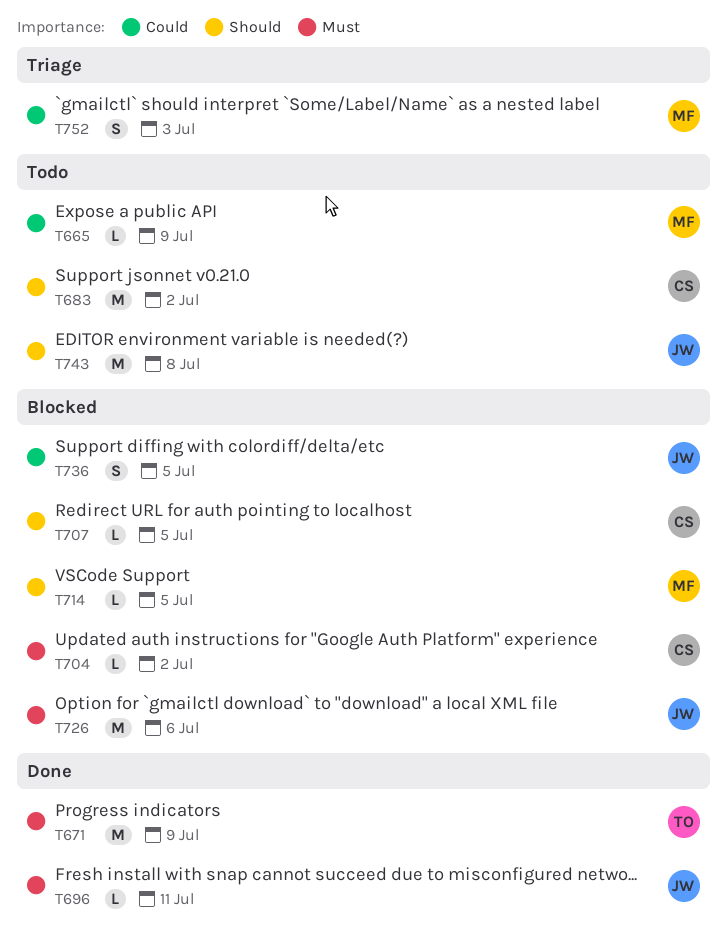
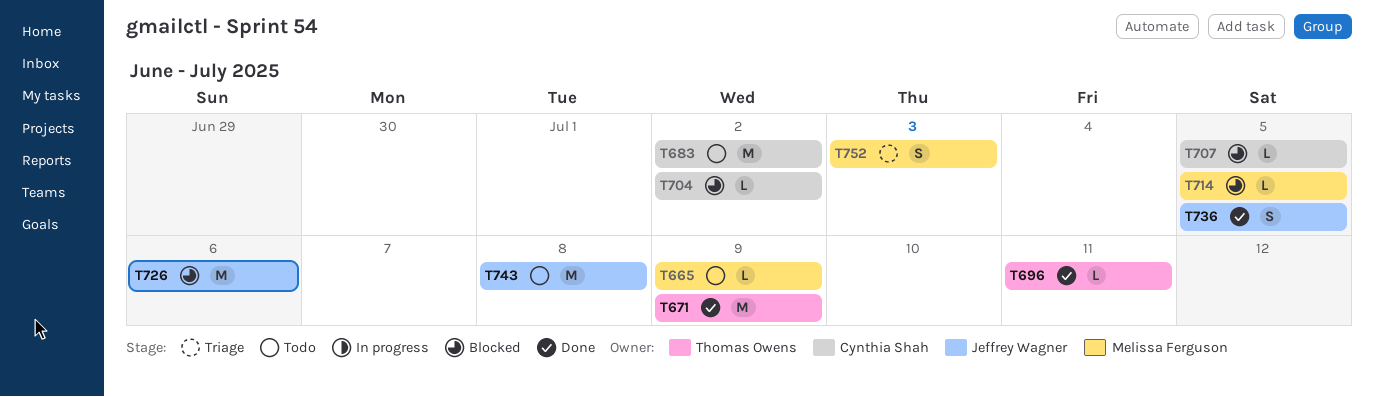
T696, owner: Jeffrey Wagner -> Thomas Owens
T736, status: Blocked -> Done

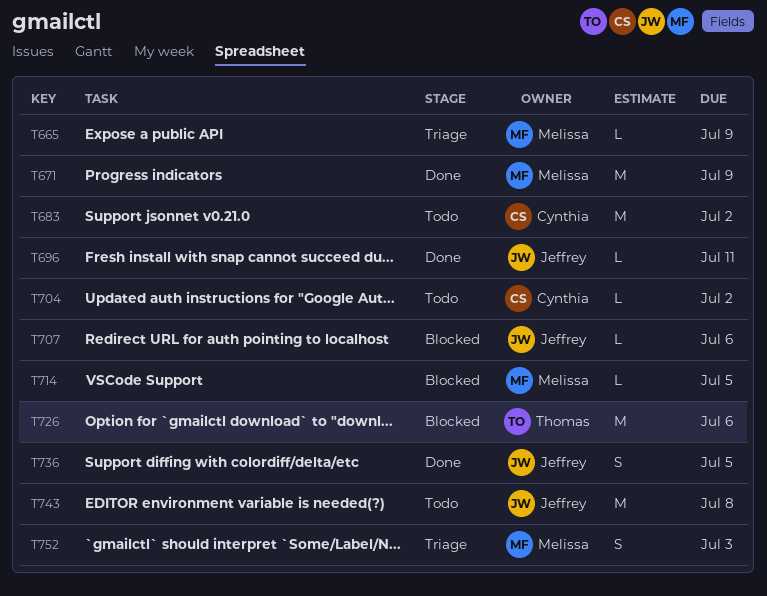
T665, status: Todo -> Triage
T671, owner: Thomas Owens -> Melissa Ferguson
T696, owner: Thomas Owens -> Jeffrey Wagner
T704, status: Blocked -> Todo
T707, owner: Cynthia Shah -> Jeffrey Wagner
T707, due: Jul 5 -> Jul 6
T726, owner: Jeffrey Wagner -> Thomas Owens

